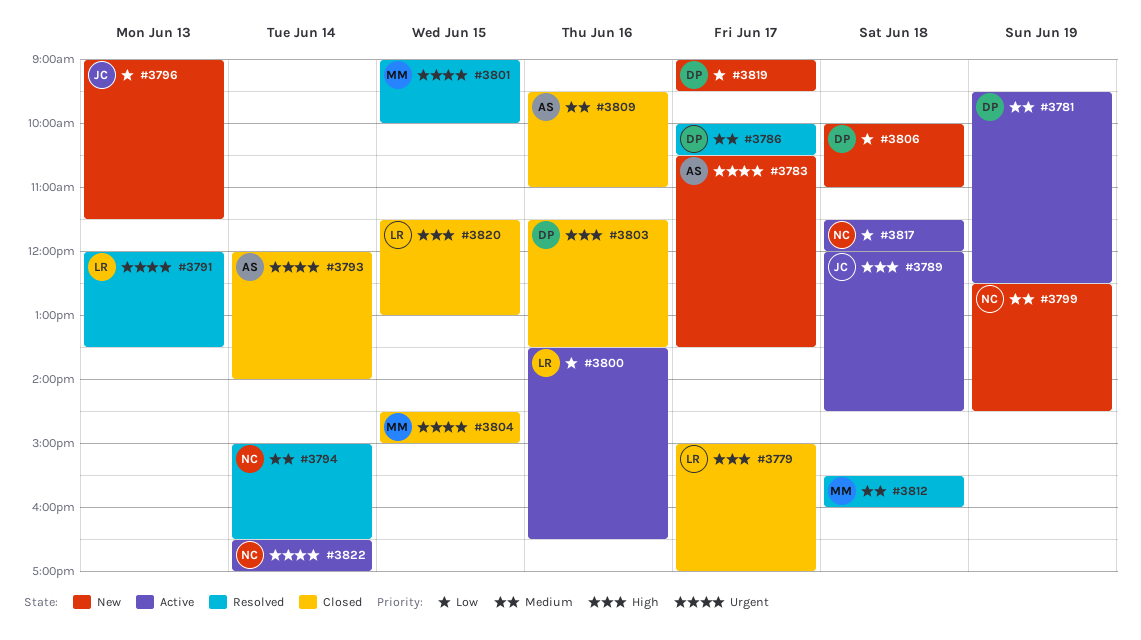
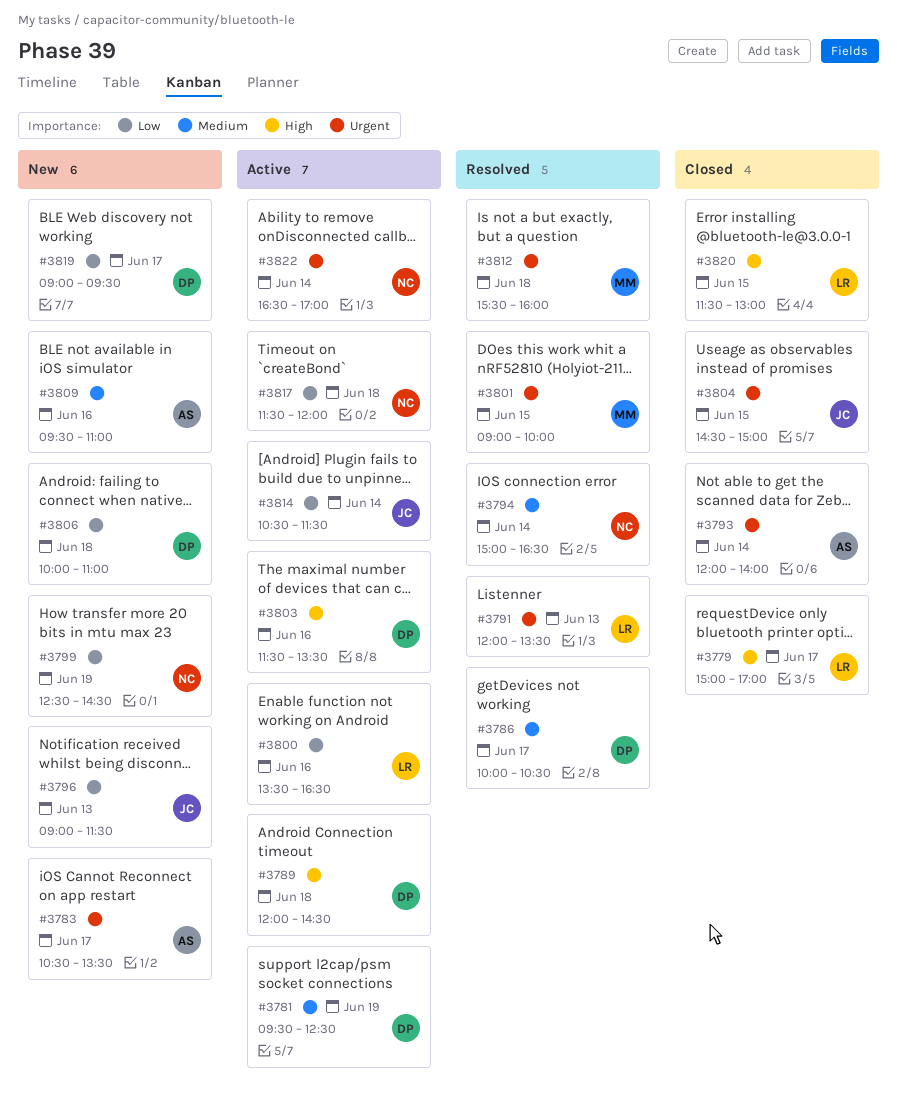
#3789, owner: JC -> DP
#3799, priority: Medium -> Low
#3803, status: Closed -> Active
#3804, owner: MM -> JC
#3809, status: Closed -> New
#3812, priority: Medium -> Urgent
#3814: none -> present

